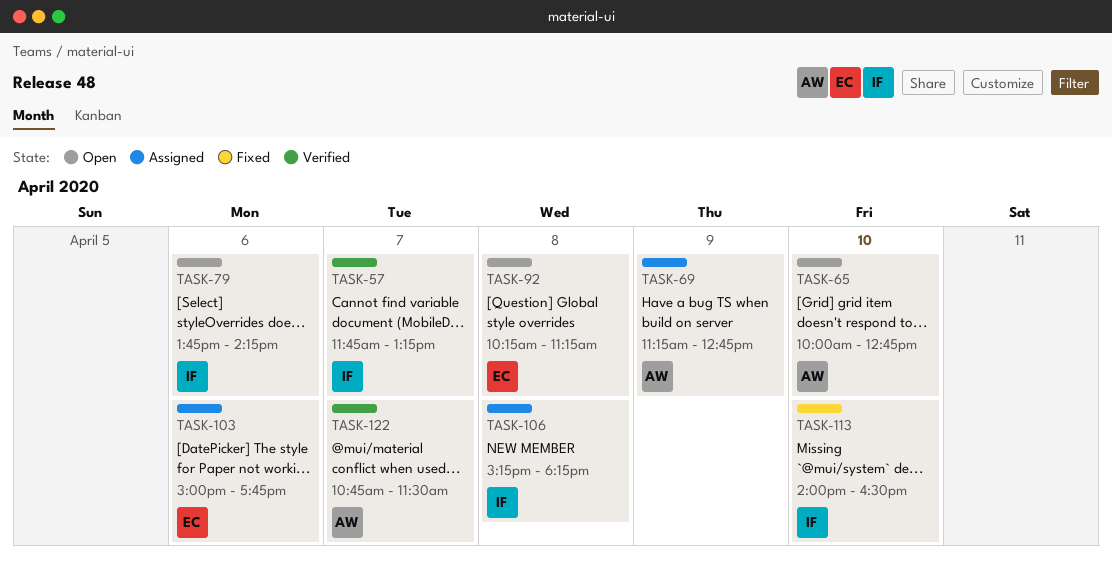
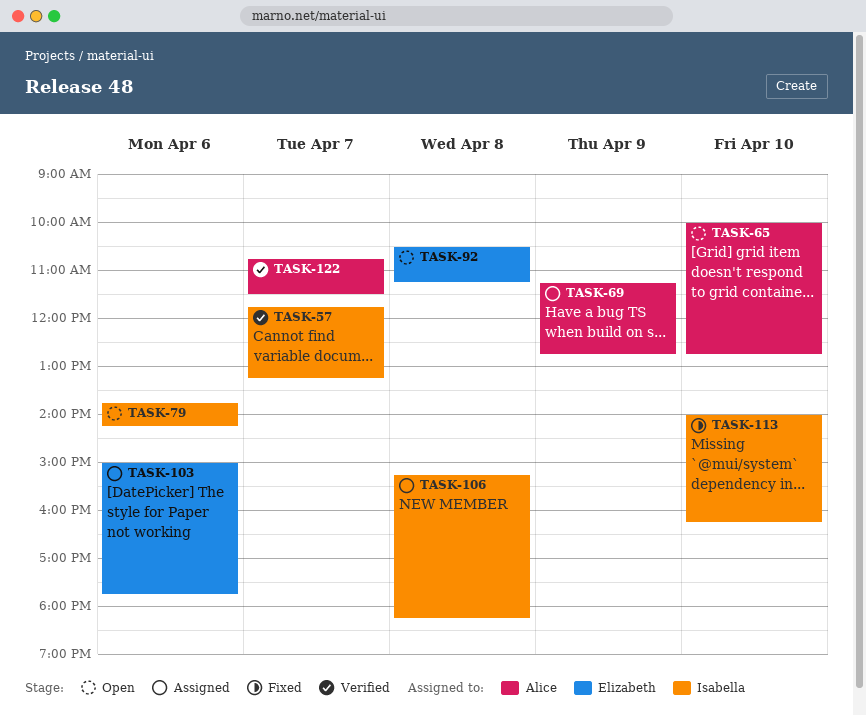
TASK-92, begins: 10:15 -> 10:30
TASK-113, ends: 16:30 -> 16:15

